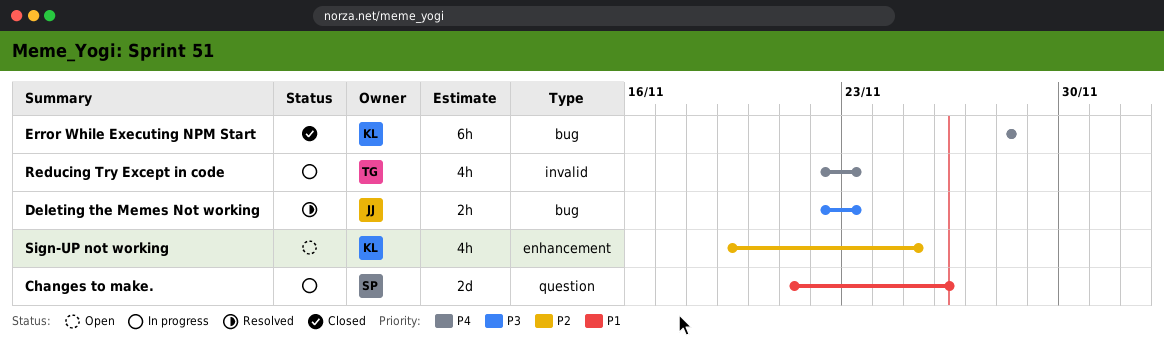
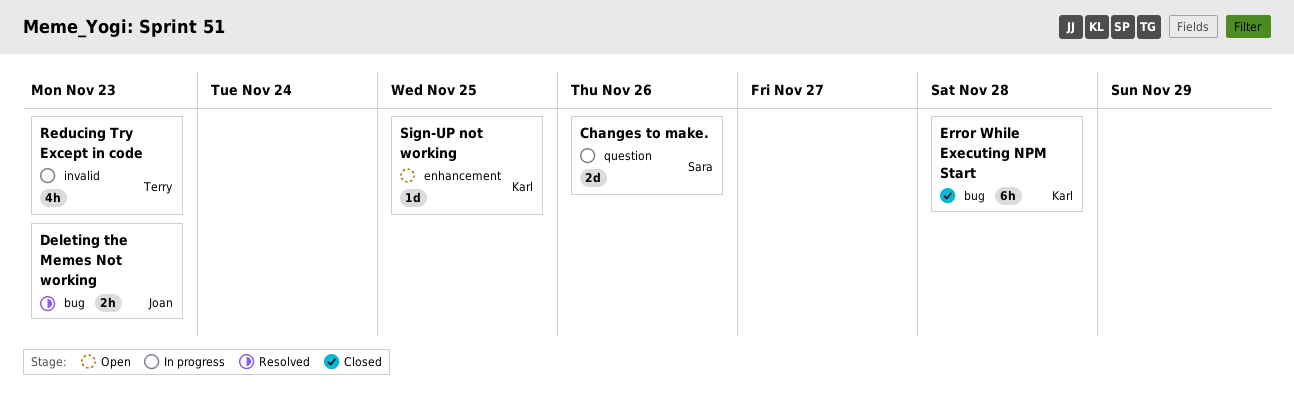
Sign-UP not working, estimate: 4h -> 1d

